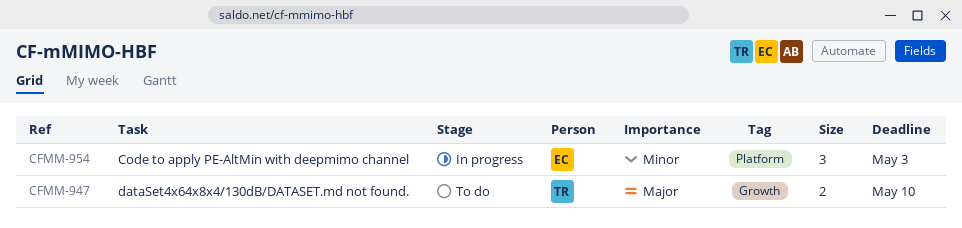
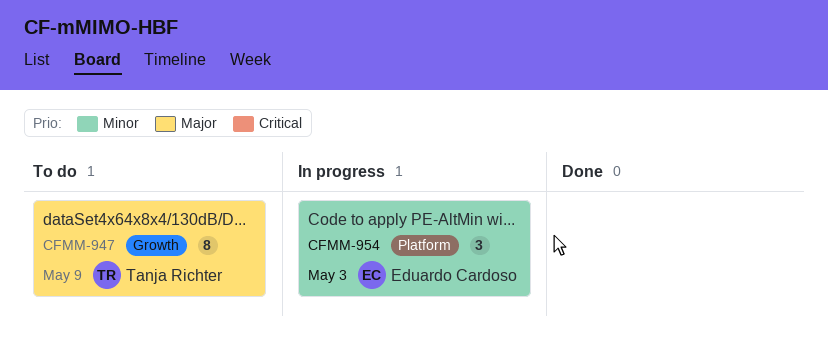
CFMM-947, estimate: 2 -> 8
CFMM-947, due: May 10 -> May 9

